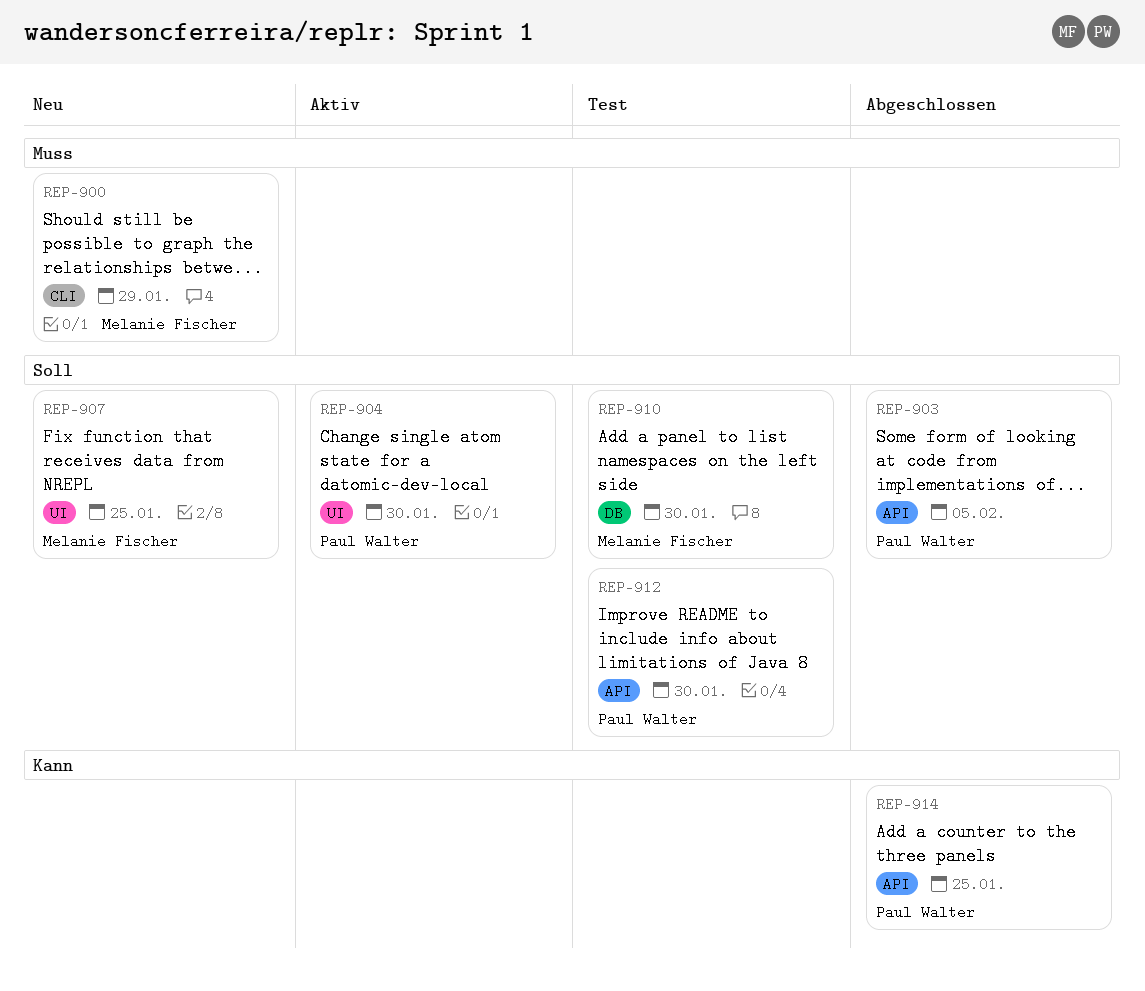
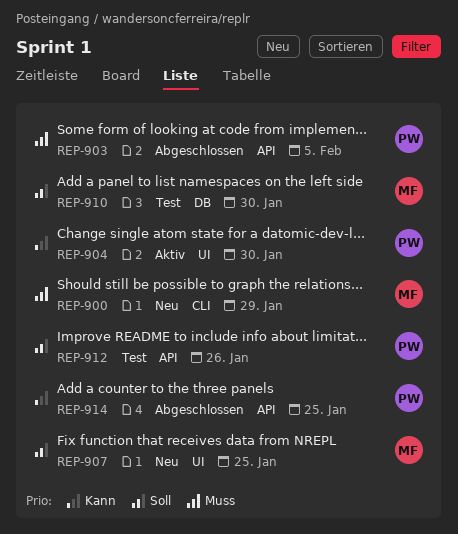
REP-903, priority: Soll -> Muss
REP-904, priority: Soll -> Kann
REP-912, due: Jan 30 -> Jan 26

